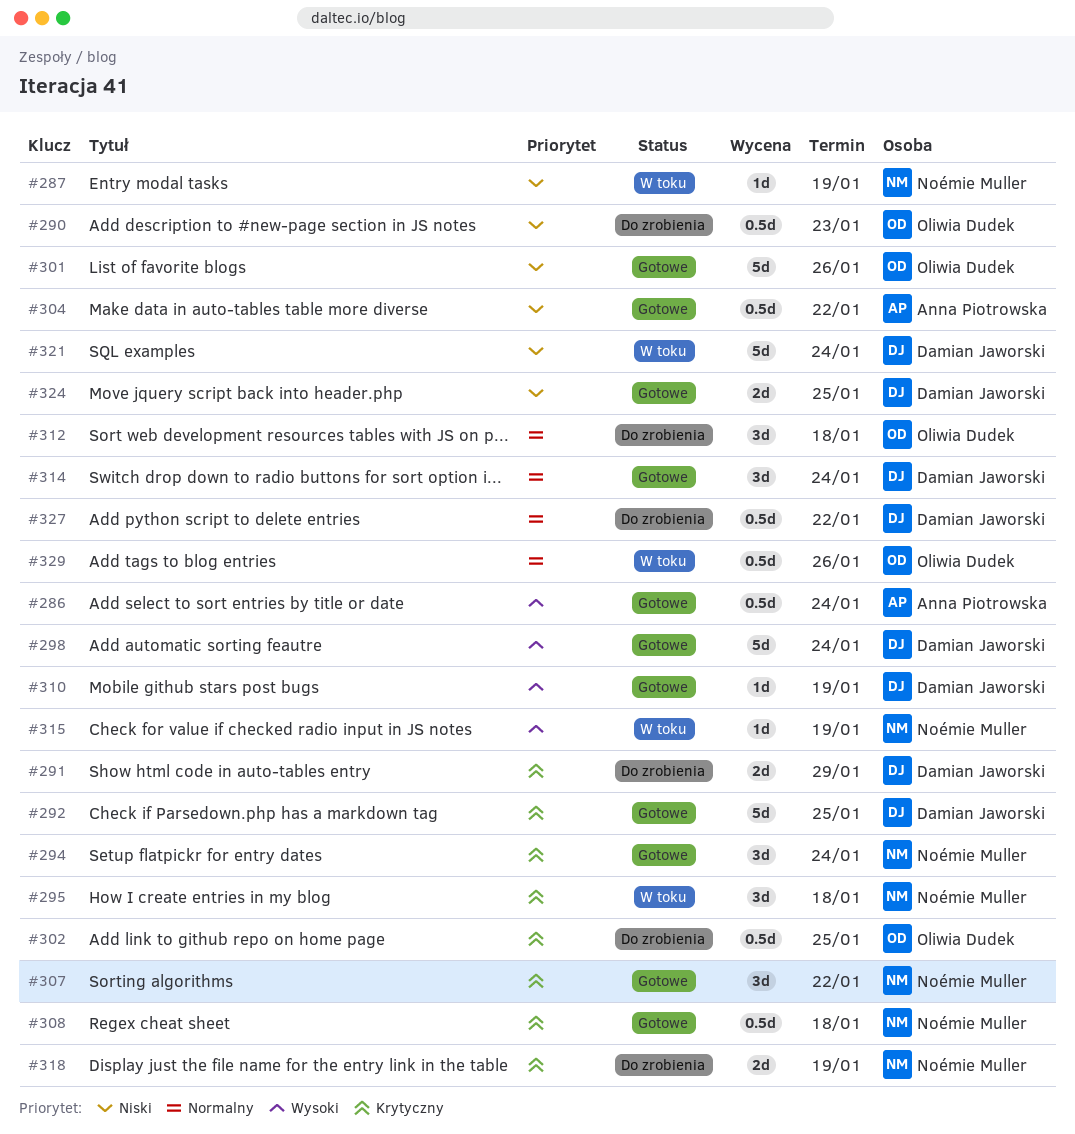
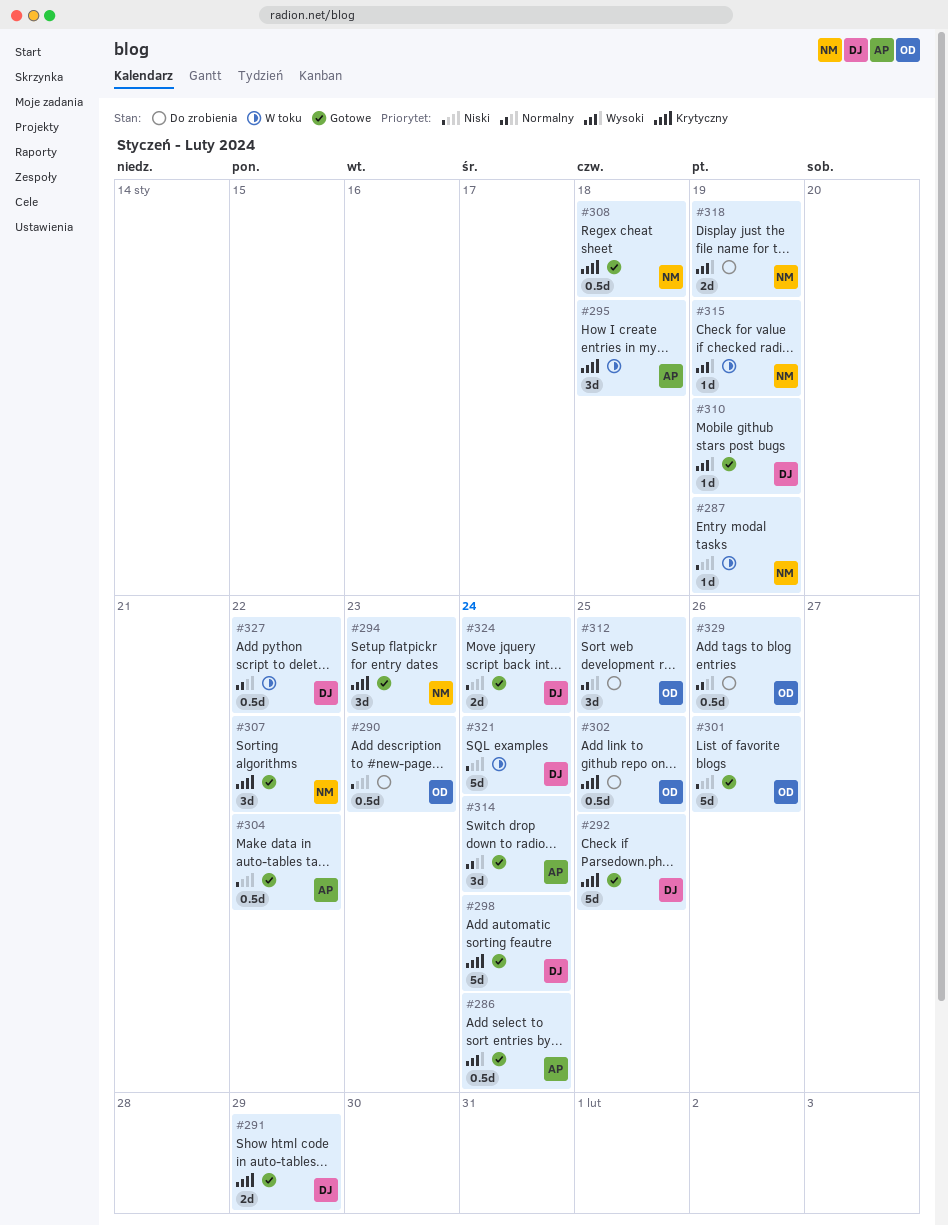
#291, status: Do zrobienia -> Gotowe
#294, due: Jan 24 -> Jan 23
#295, owner: Noémie Muller -> Anna Piotrowska
#298, priority: Wysoki -> Krytyczny
#312, due: Jan 18 -> Jan 25
#314, owner: Damian Jaworski -> Anna Piotrowska
#318, priority: Krytyczny -> Wysoki
#324, due: Jan 25 -> Jan 24
#327, status: Do zrobienia -> W toku
#329, status: W toku -> Do zrobienia

